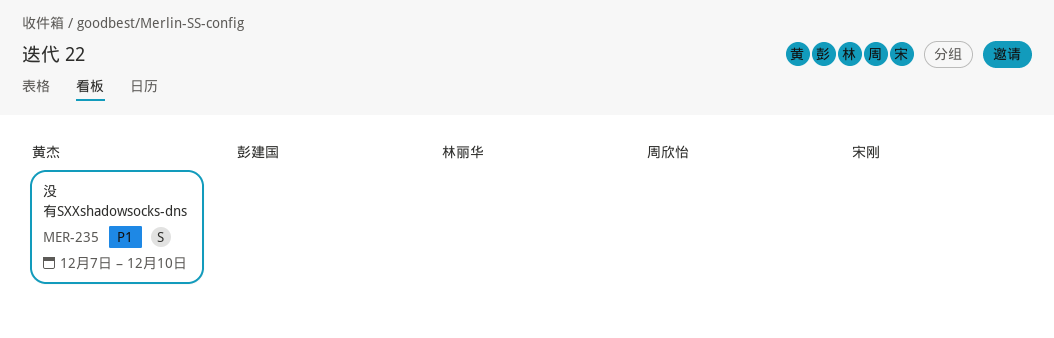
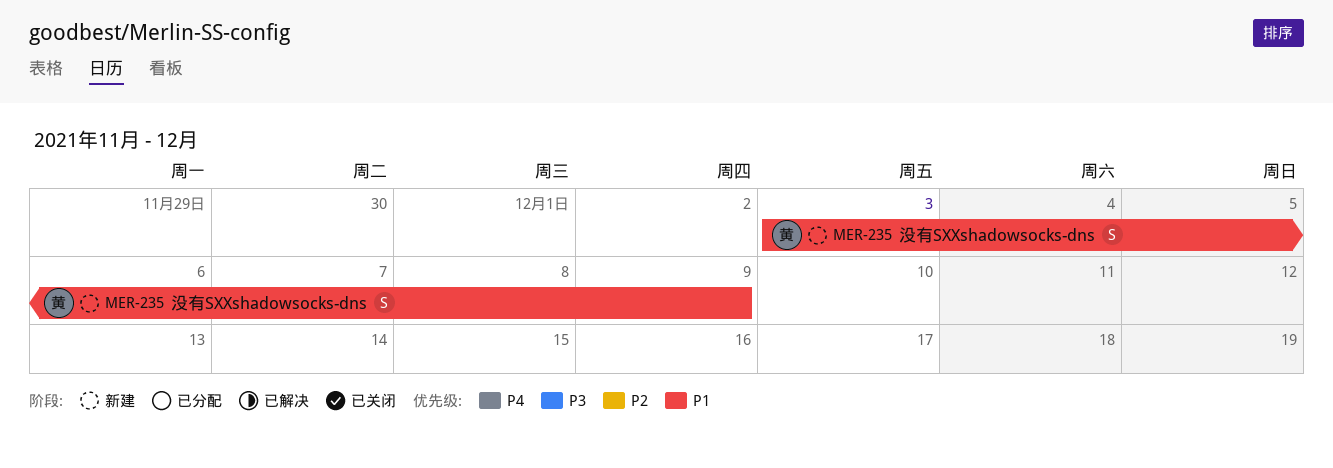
MER-235, start: Dec 7 -> Dec 3
MER-235, due: Dec 10 -> Dec 9

